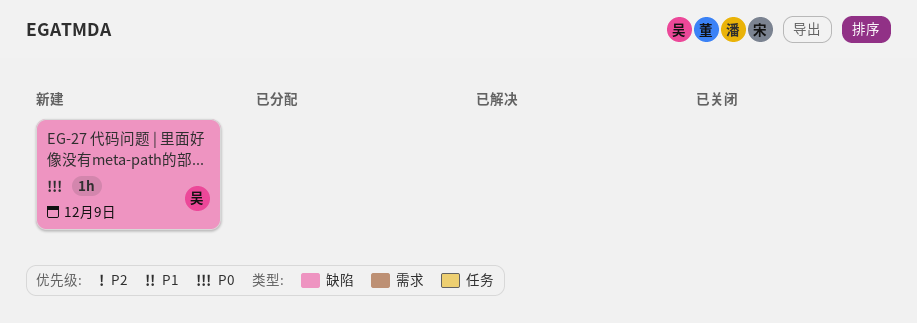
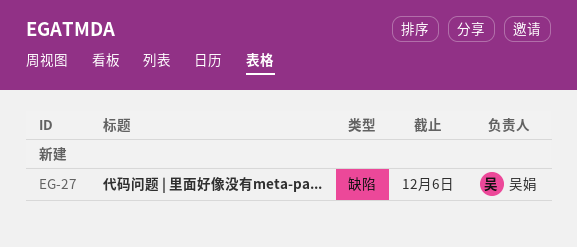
EG-27, due: Dec 9 -> Dec 6

